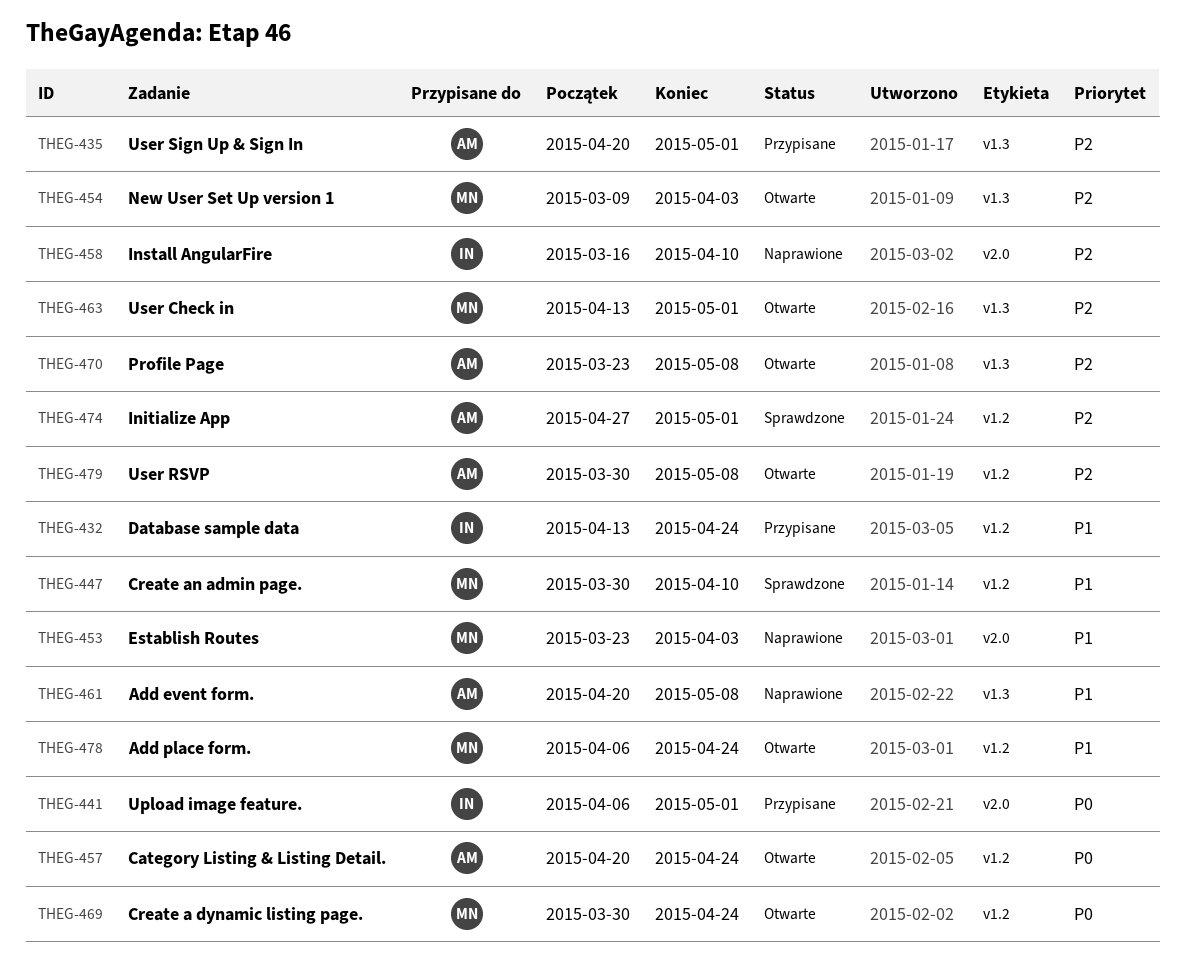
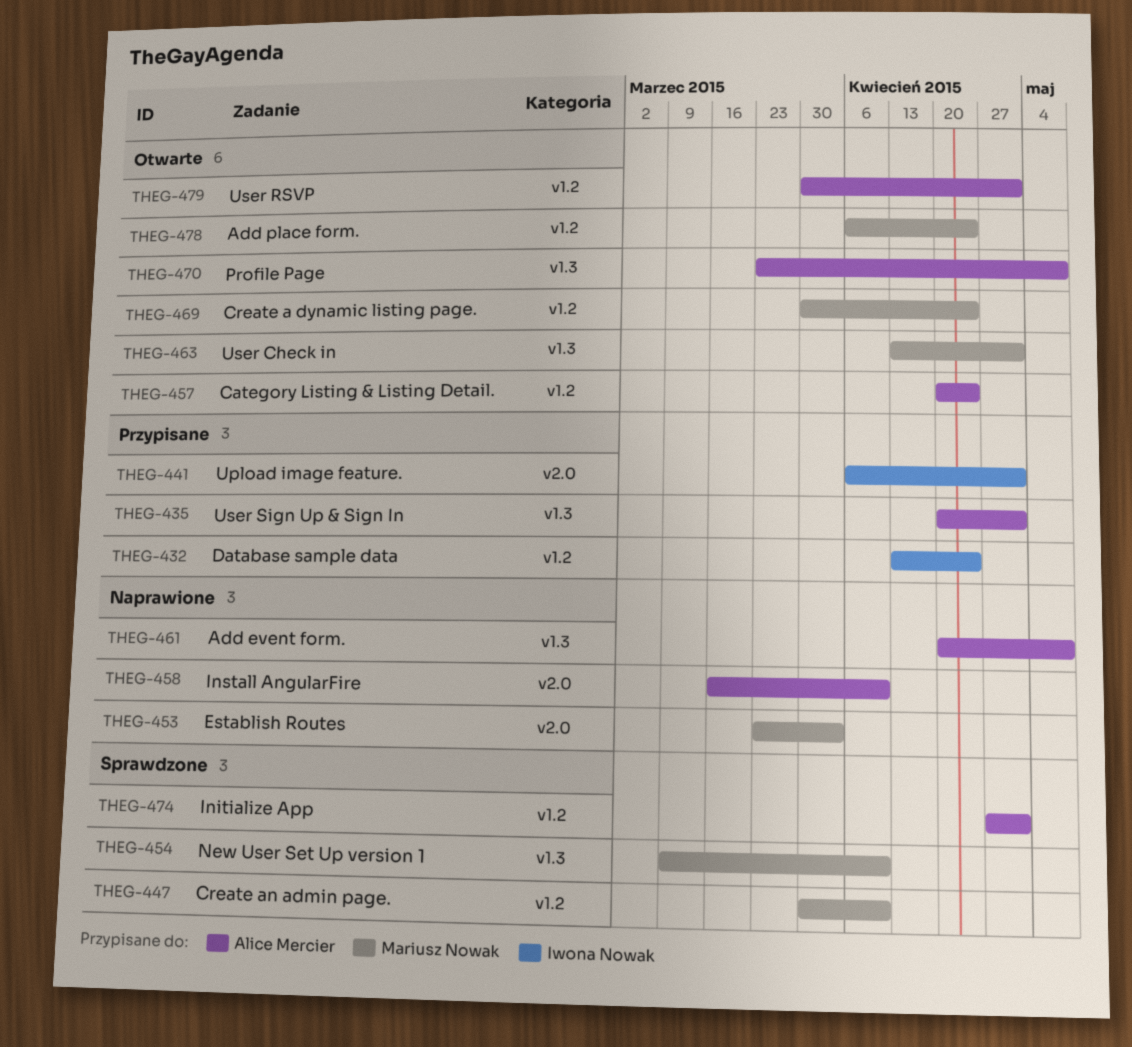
THEG-454, status: Otwarte -> Sprawdzone
THEG-454, due: Apr 3 -> Apr 10
THEG-458, owner: Iwona Nowak -> Alice Mercier
THEG-479, due: May 8 -> May 1

